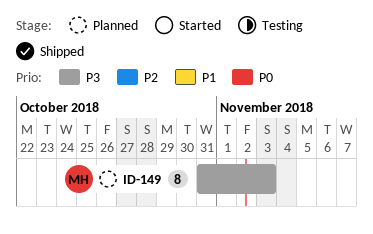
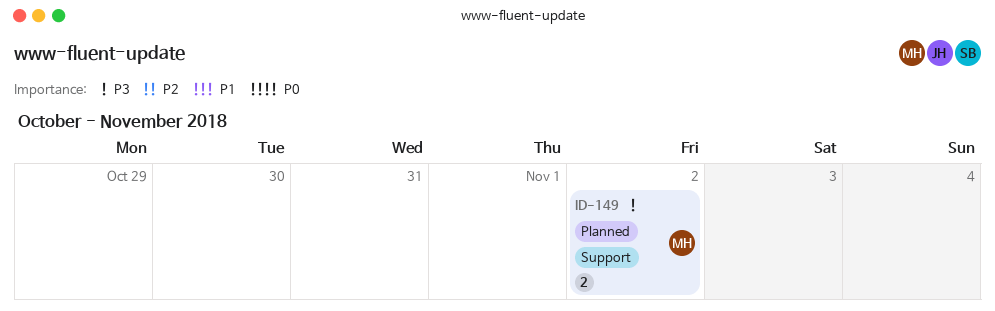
ID-149, estimate: 8 -> 2
ID-149, due: Nov 3 -> Nov 2

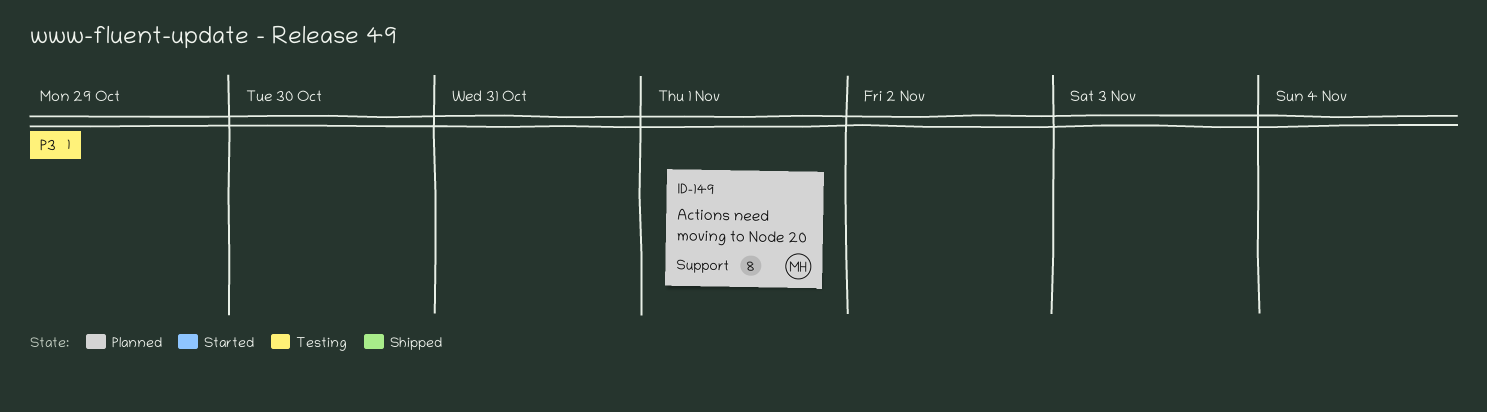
ID-149, estimate: 2 -> 8
ID-149, due: Nov 2 -> Nov 1

